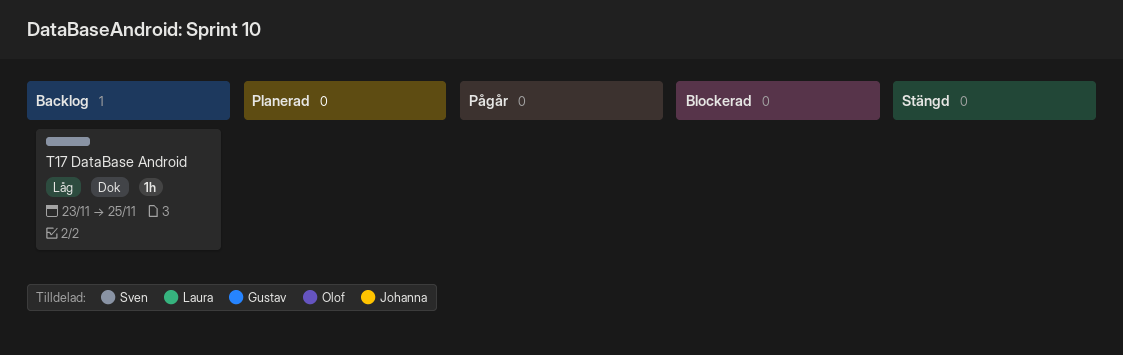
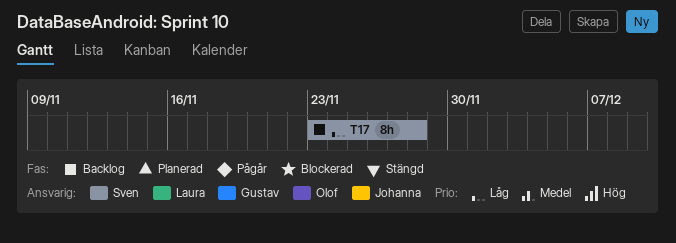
T17, estimate: 1h -> 8h
T17, due: Nov 25 -> Nov 28

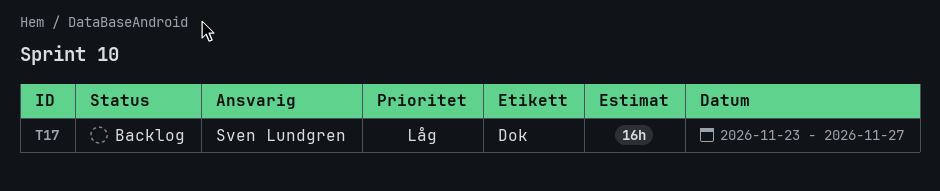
T17, estimate: 8h -> 16h
T17, due: Nov 28 -> Nov 27

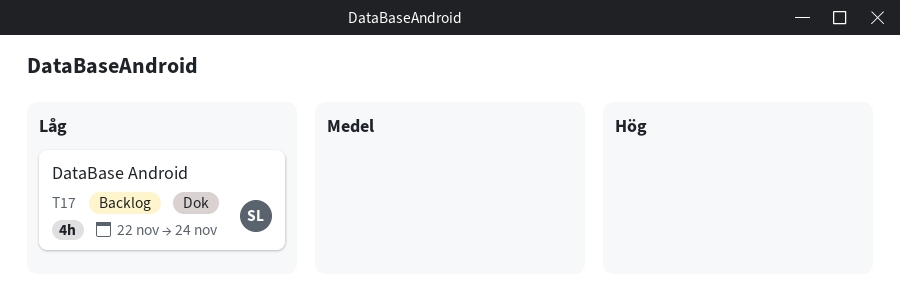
T17, estimate: 16h -> 4h
T17, start: Nov 23 -> Nov 22
T17, due: Nov 27 -> Nov 24

